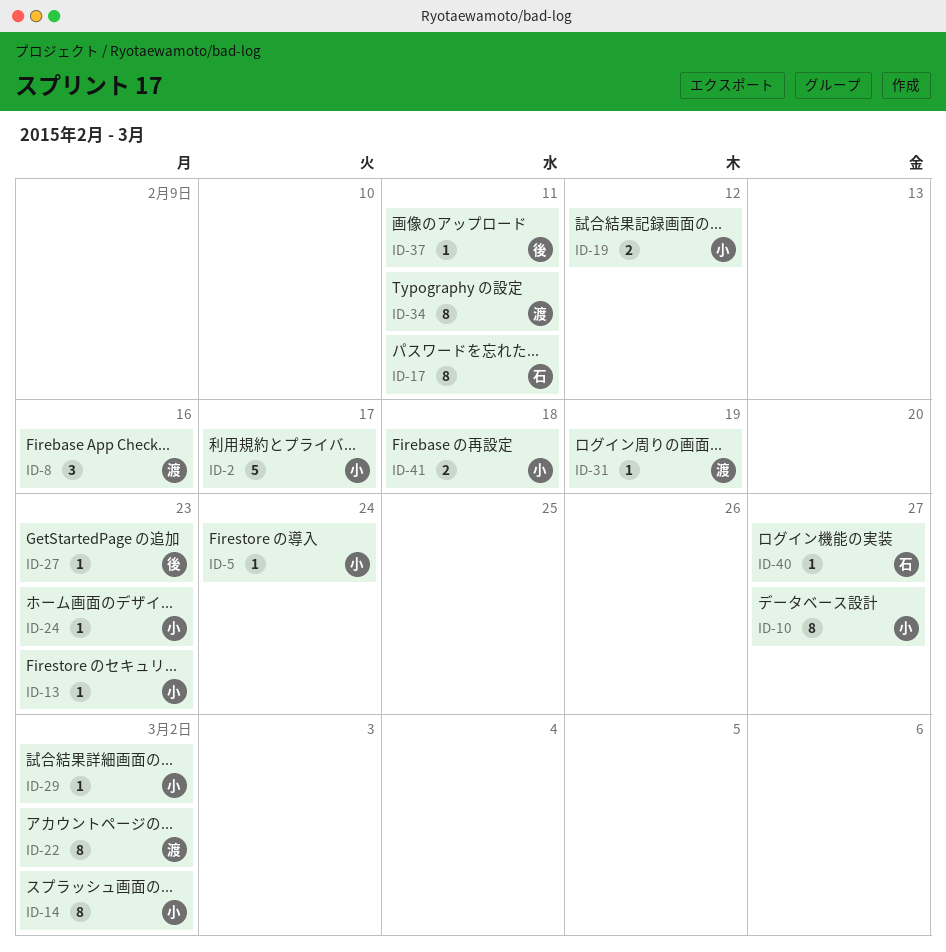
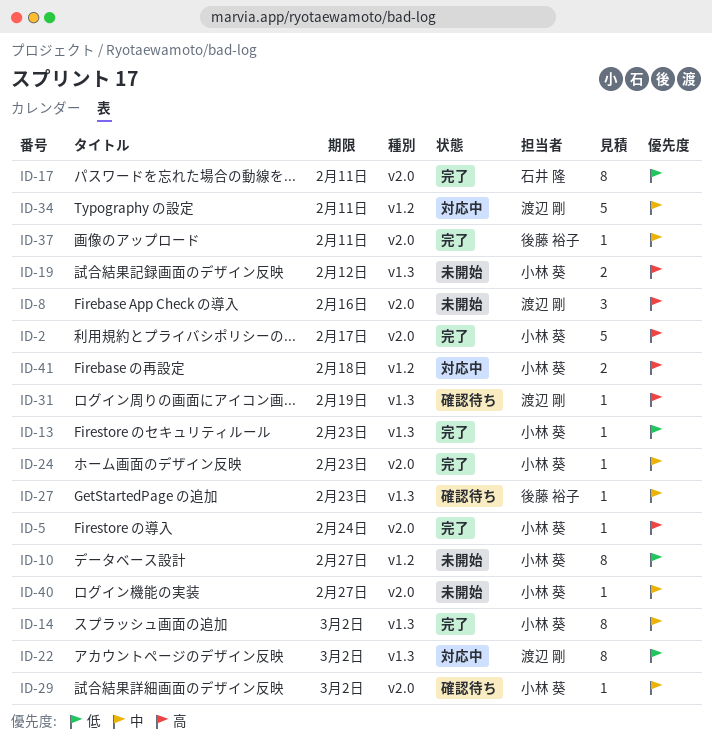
ID-34, estimate: 8 -> 5
ID-40, owner: 石井 隆 -> 小林 葵

